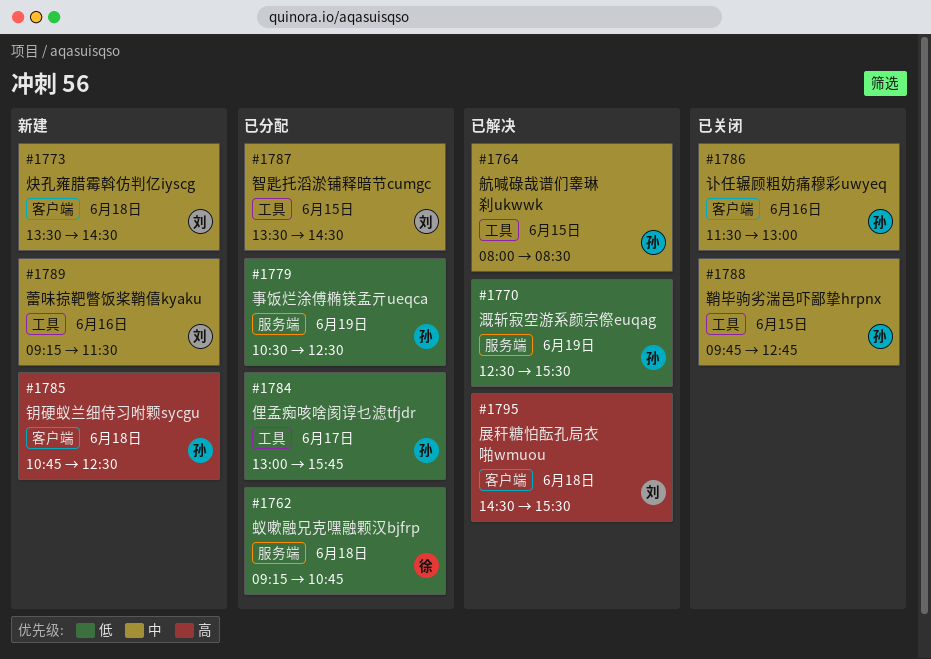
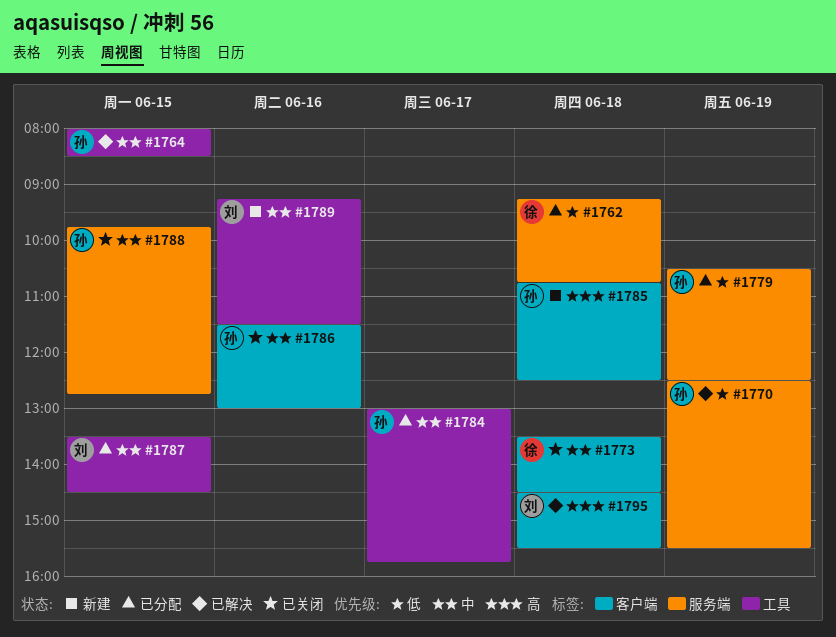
#1773, status: 新建 -> 已关闭
#1773, owner: 刘 -> 徐
#1784, priority: 低 -> 中
#1788, label: 工具 -> 服务端

